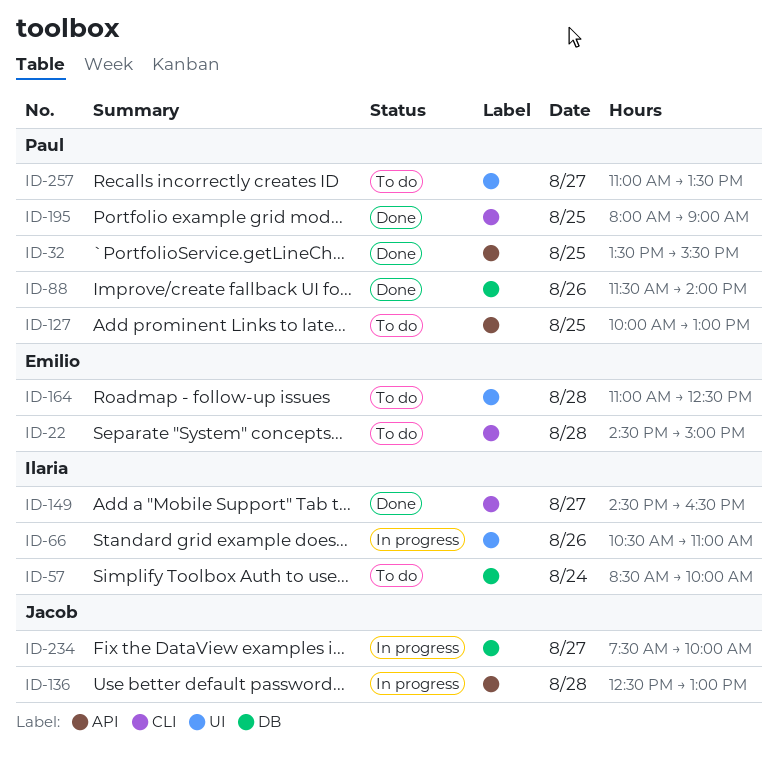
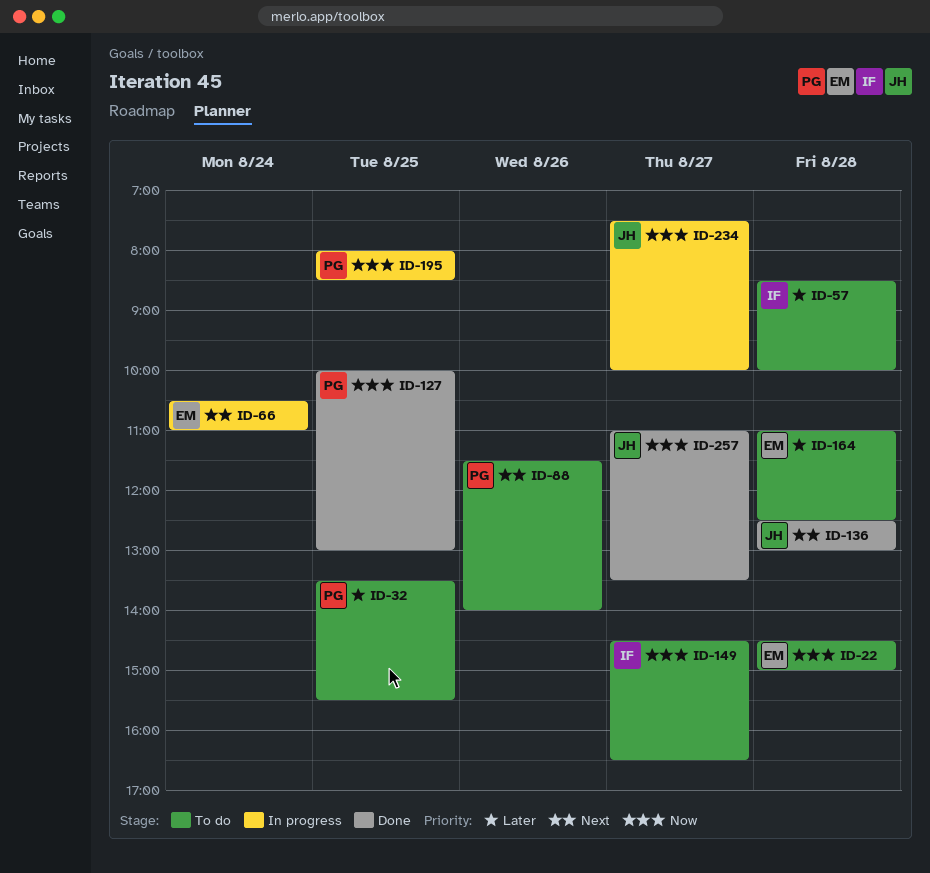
ID-32, status: Done -> To do
ID-57, day: Aug 24 -> Aug 28
ID-66, owner: Ilaria -> Emilio
ID-66, day: Aug 26 -> Aug 24
ID-88, status: Done -> To do
ID-127, status: To do -> Done
ID-136, status: In progress -> Done
ID-149, status: Done -> To do
ID-195, status: Done -> In progress
ID-195, ends: 09:00 -> 08:30
ID-257, status: To do -> Done
ID-257, owner: Paul -> Jacob

